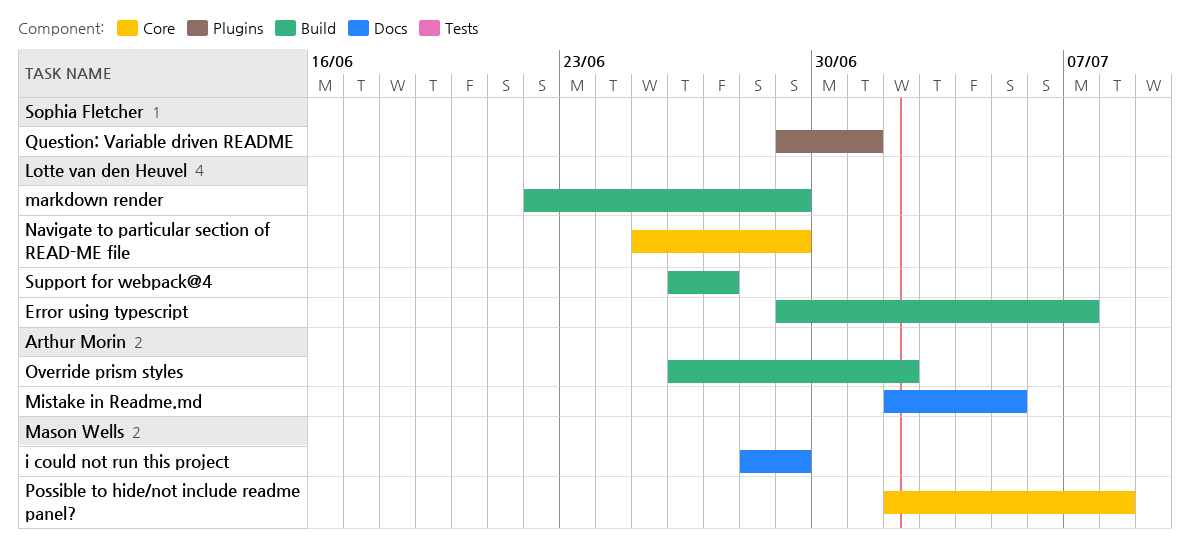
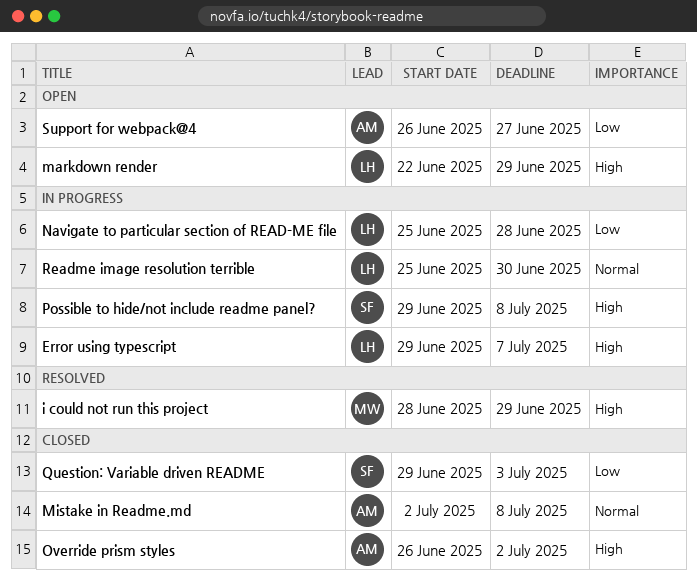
Mistake in Readme.md, due: Jul 5 -> Jul 8
Navigate to particular section of READ-ME file, due: Jun 29 -> Jun 28
Possible to hide/not include readme panel?, owner: Mason Wells -> Sophia Fletcher
Possible to hide/not include readme panel?, start: Jul 2 -> Jun 29
Question: Variable driven README, due: Jul 1 -> Jul 3
Readme image resolution terrible: none -> present
Support for webpack@4, owner: Lotte van den Heuvel -> Arthur Morin

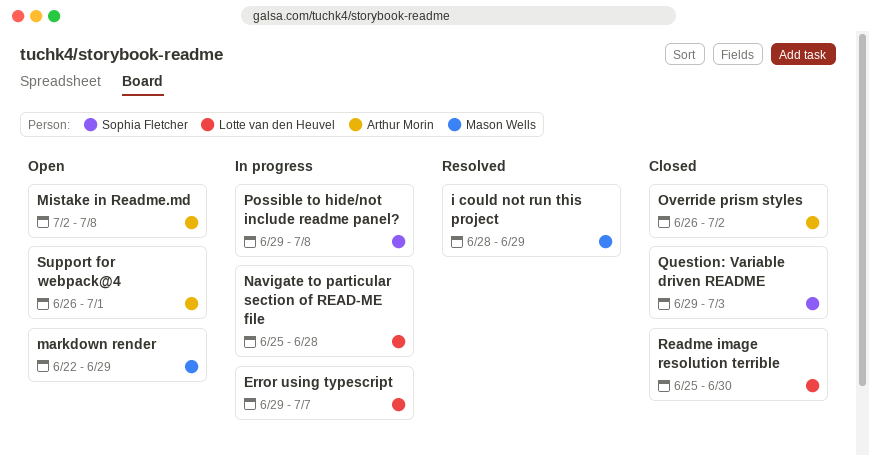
markdown render, owner: Lotte van den Heuvel -> Mason Wells
Mistake in Readme.md, status: Closed -> Open
Readme image resolution terrible, status: In progress -> Closed
Support for webpack@4, due: Jun 27 -> Jul 1

